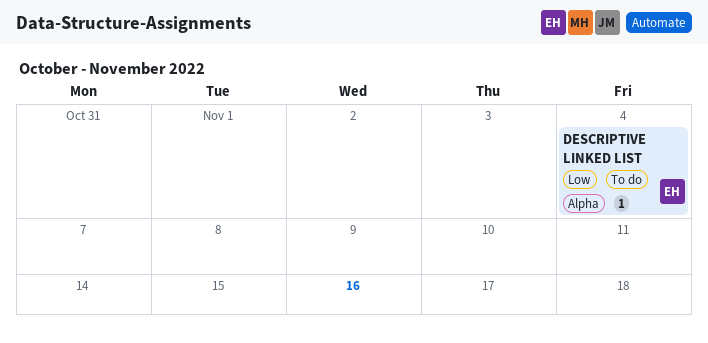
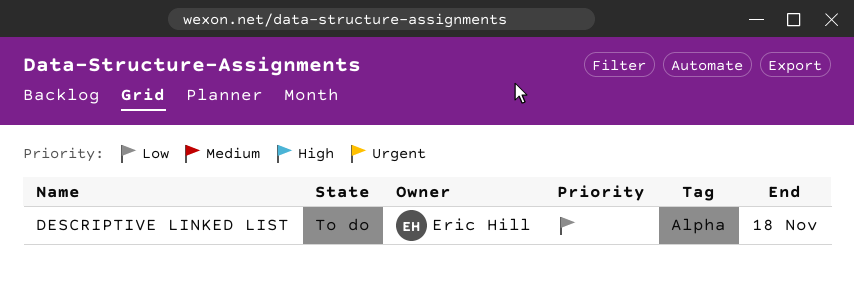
DESCRIPTIVE LINKED LIST, due: Nov 4 -> Nov 18

